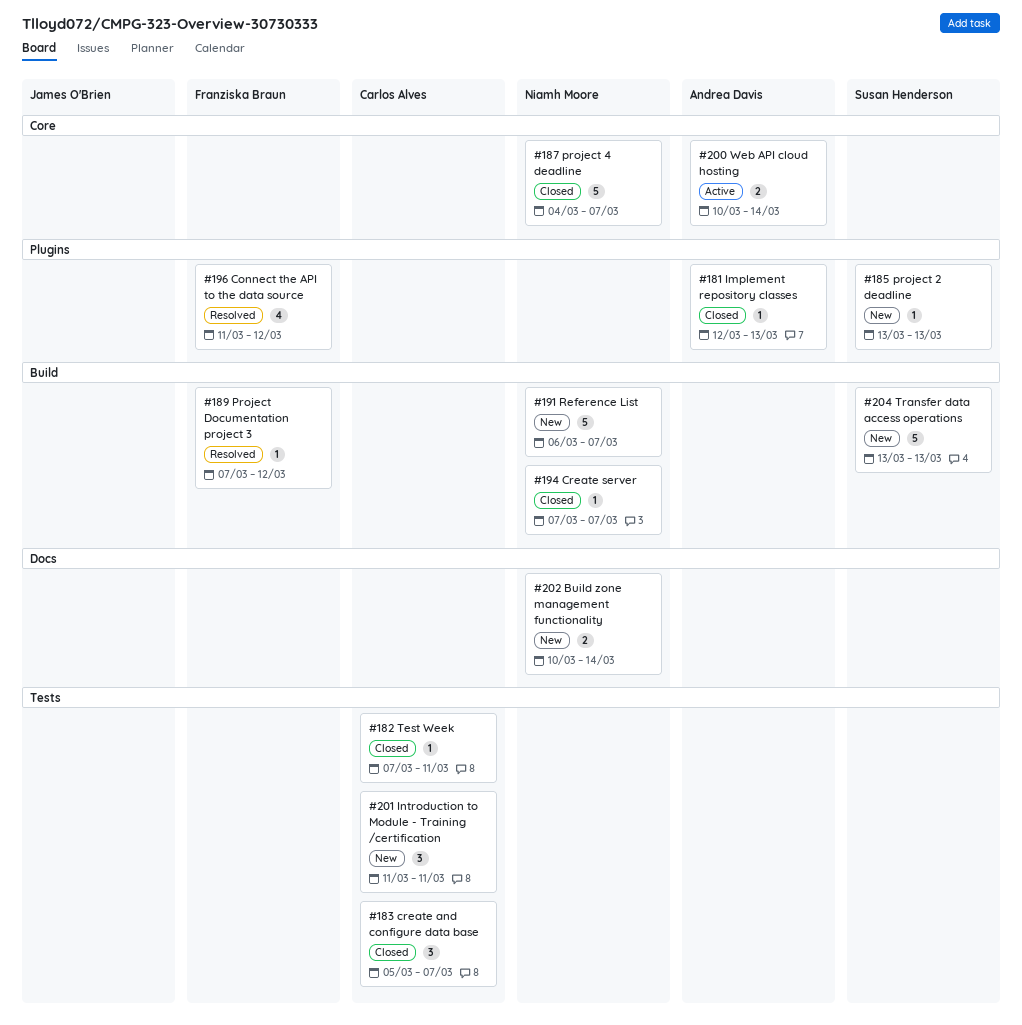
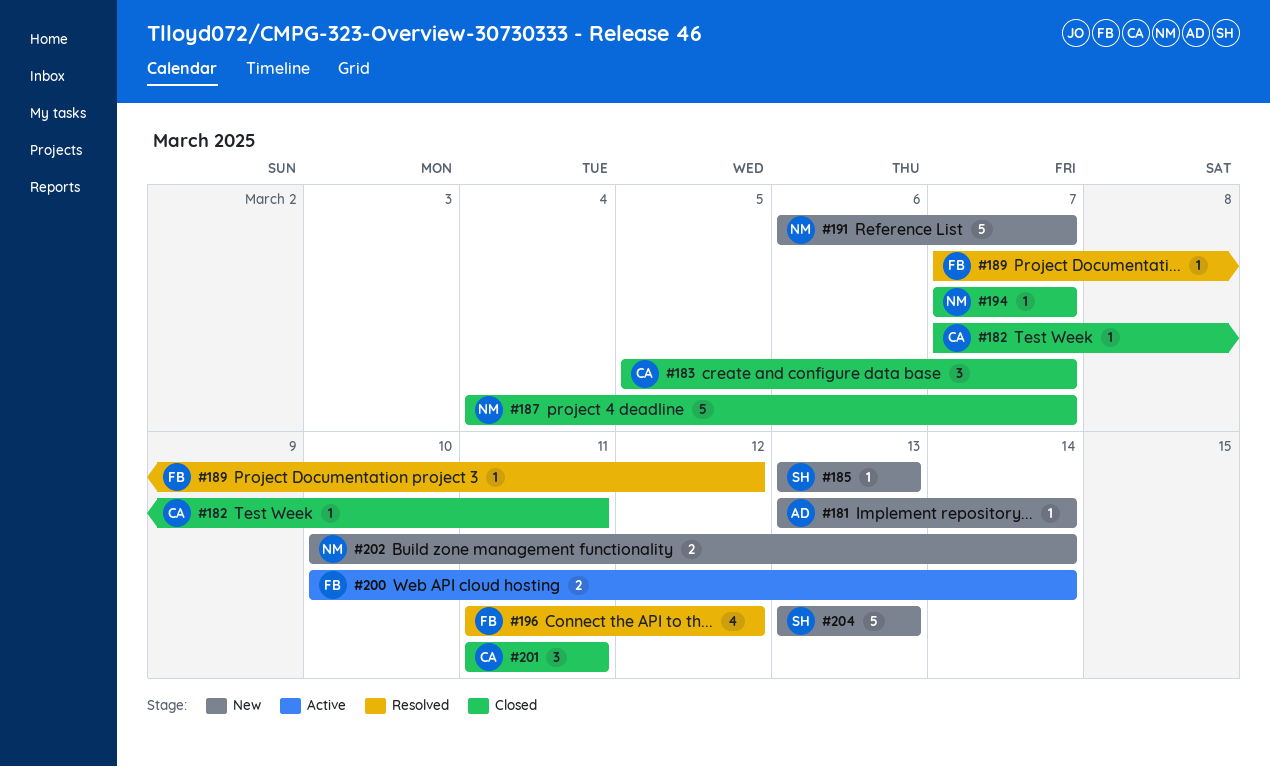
#181, status: Closed -> New
#181, start: Mar 12 -> Mar 13
#181, due: Mar 13 -> Mar 14
#200, owner: Andrea Davis -> Franziska Braun
#201, status: New -> Closed

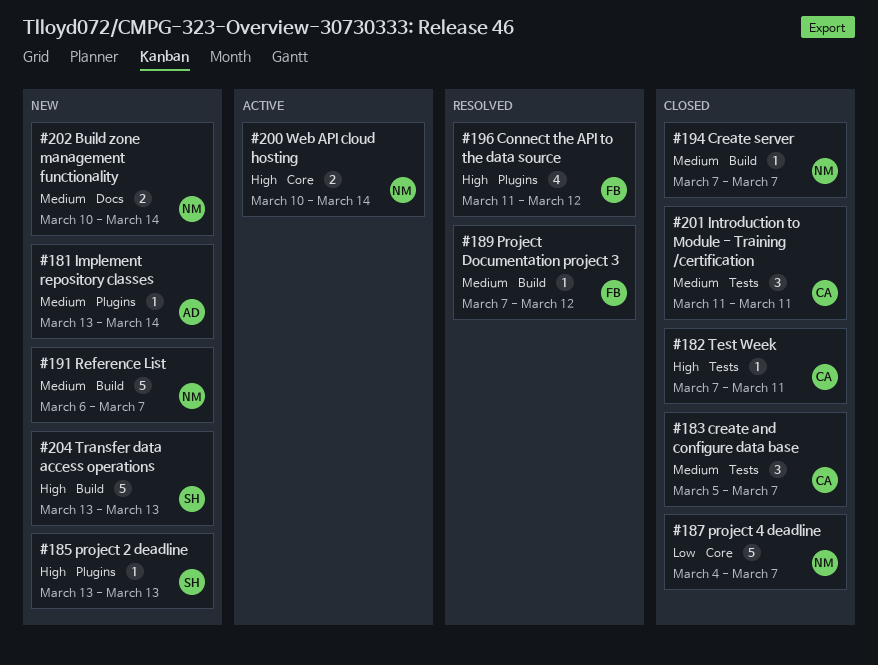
#200, owner: FB -> NM

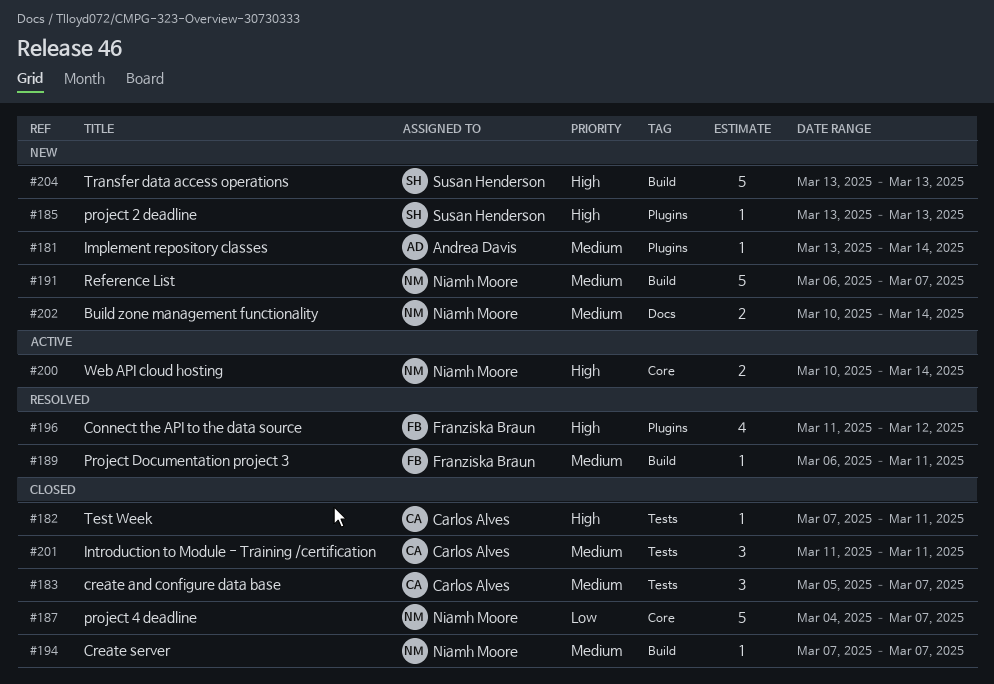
#189, start: Mar 7 -> Mar 6
#189, due: Mar 12 -> Mar 11

